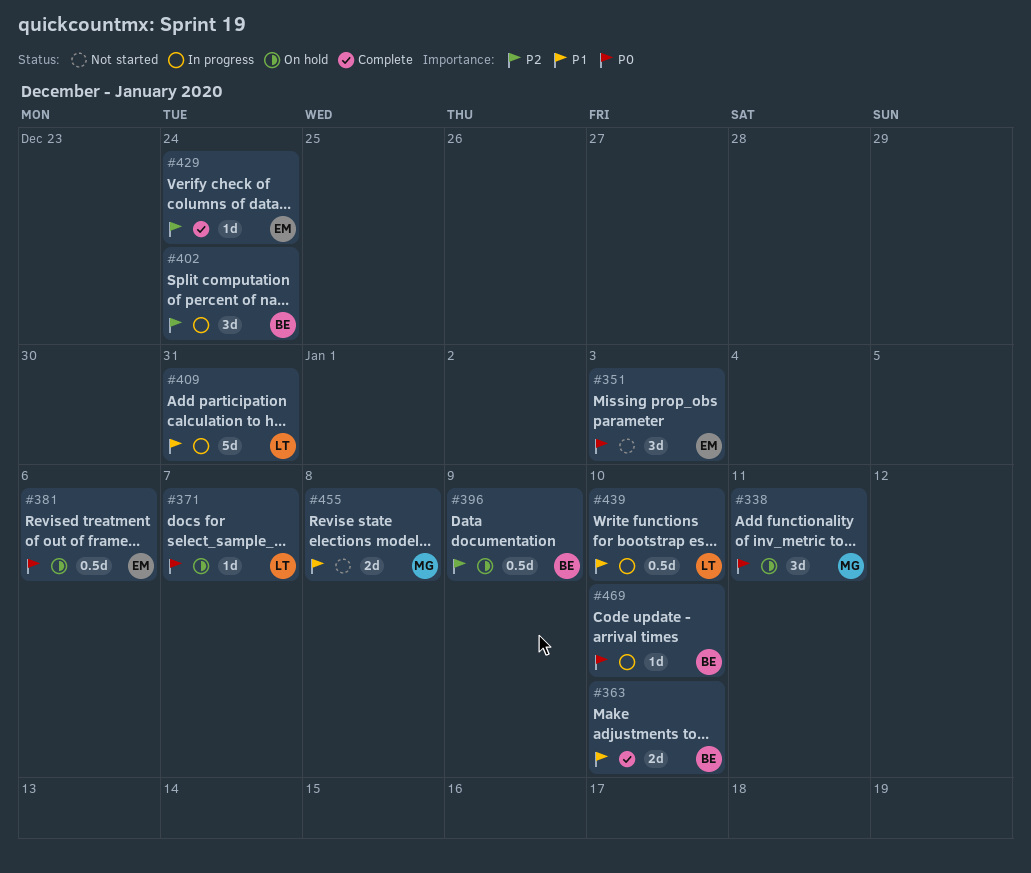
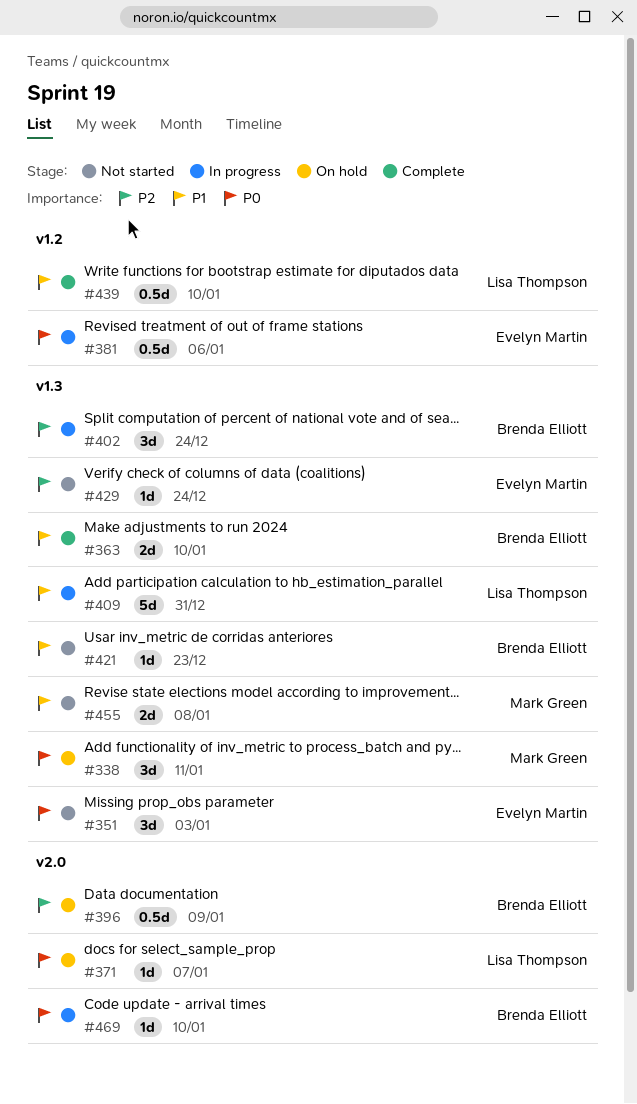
#381, status: On hold -> In progress
#421: none -> present
#429, status: Complete -> Not started
#439, status: In progress -> Complete

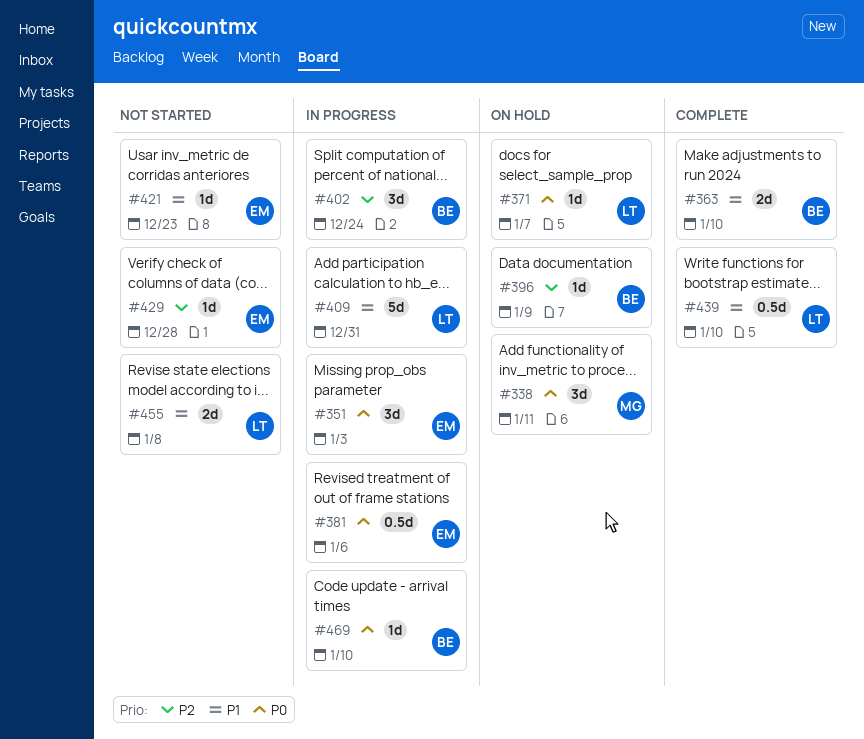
#351, status: Not started -> In progress
#396, estimate: 0.5d -> 1d
#421, owner: Brenda Elliott -> Evelyn Martin
#429, due: Dec 24 -> Dec 28
#455, owner: Mark Green -> Lisa Thompson

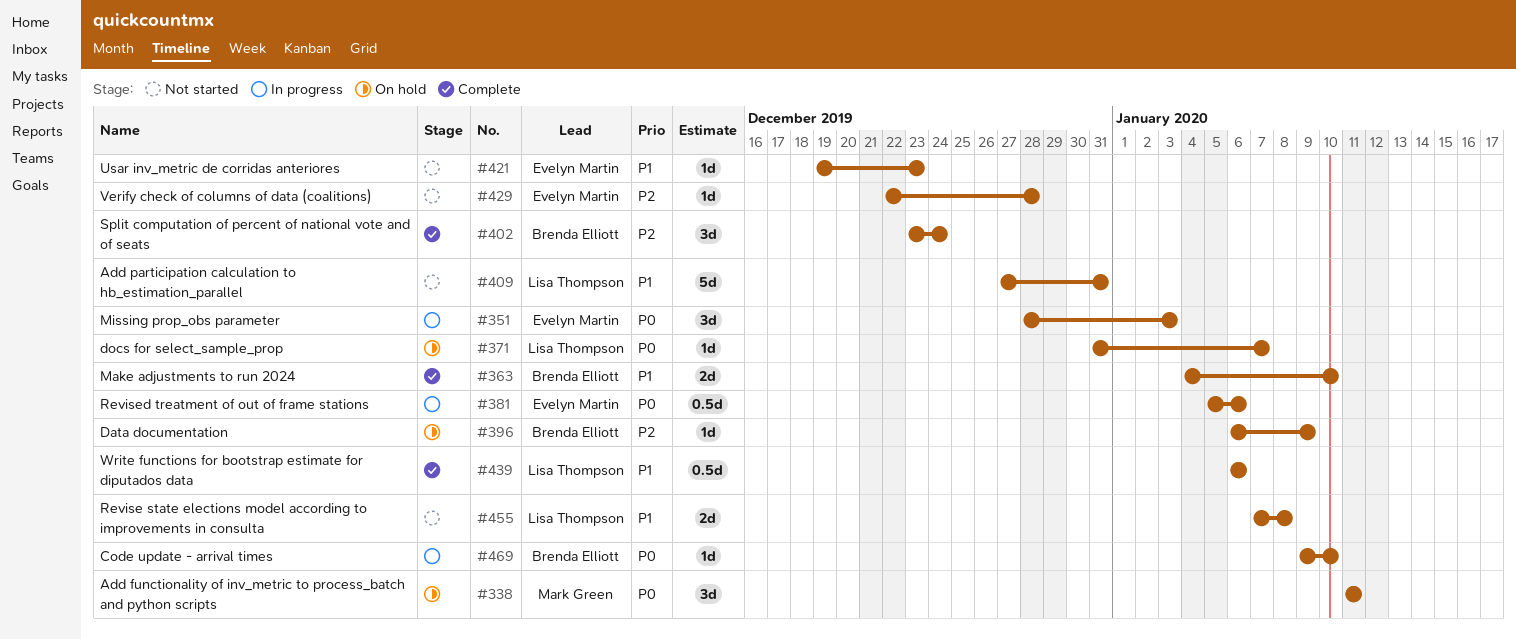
#402, status: In progress -> Complete
#409, status: In progress -> Not started
#439, due: Jan 10 -> Jan 6

